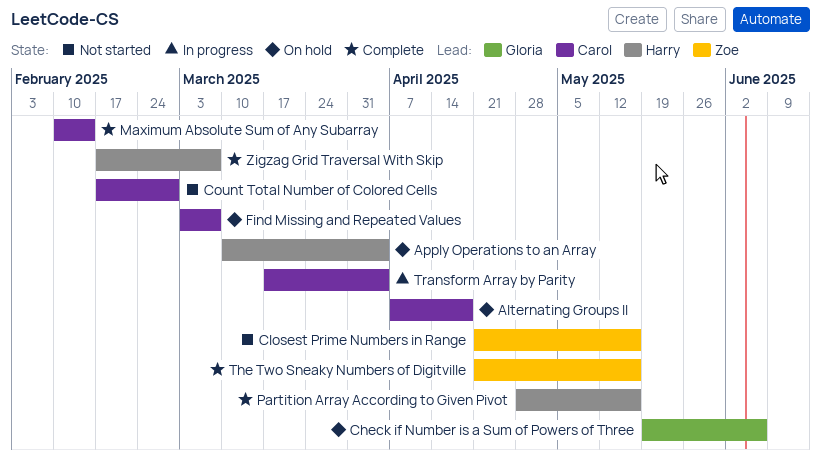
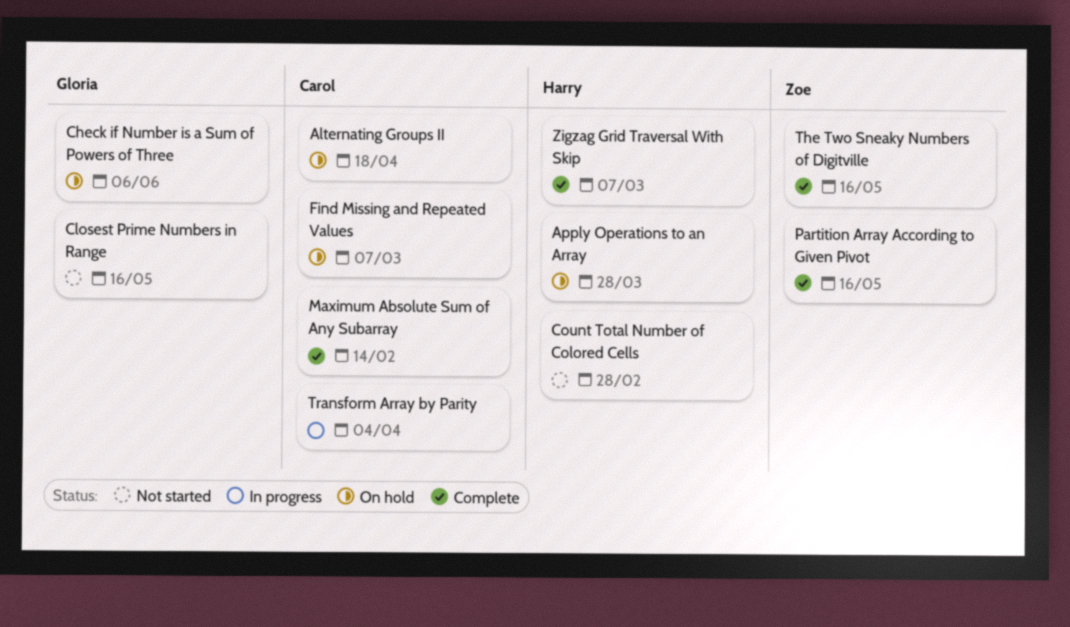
Apply Operations to an Array, due: Apr 4 -> Mar 28
Closest Prime Numbers in Range, owner: Zoe -> Gloria
Count Total Number of Colored Cells, owner: Carol -> Harry
Partition Array According to Given Pivot, owner: Harry -> Zoe

